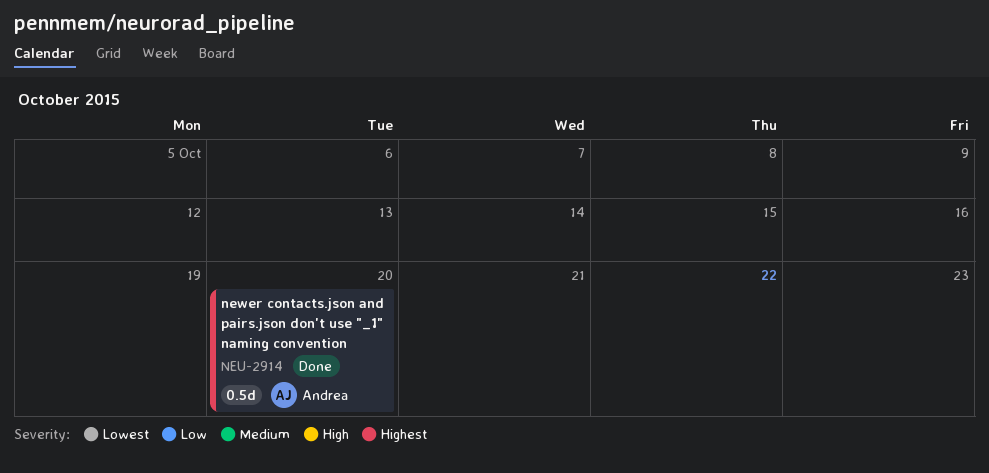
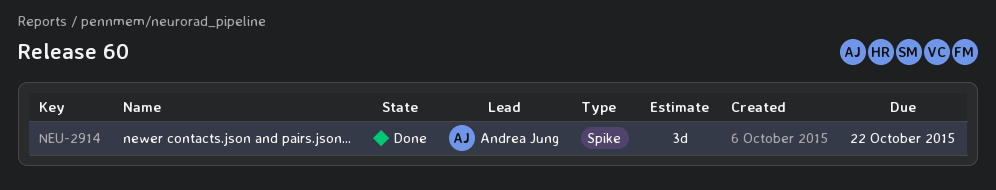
NEU-2914, estimate: 0.5d -> 3d
NEU-2914, due: Oct 20 -> Oct 22

